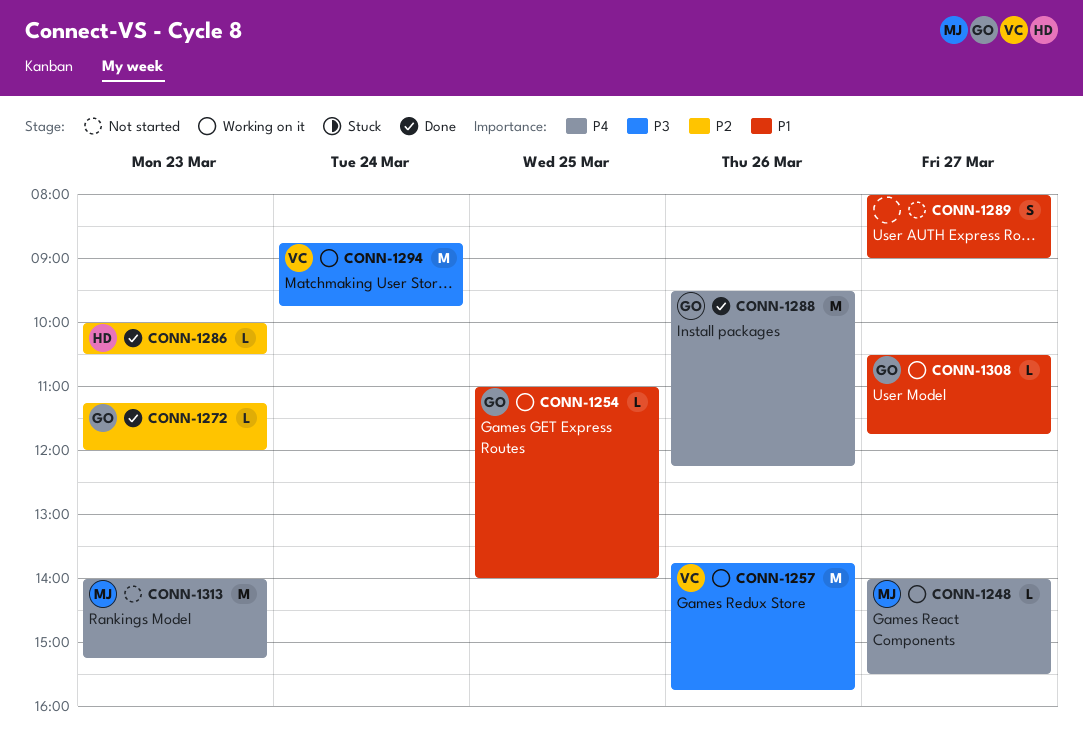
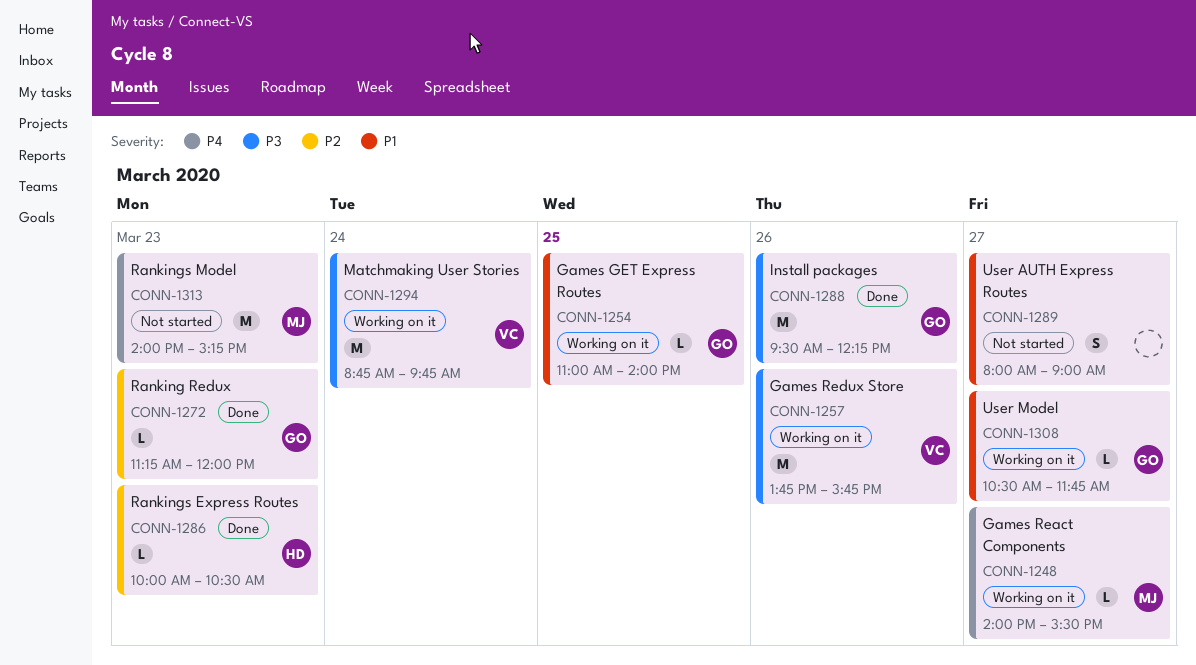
CONN-1288, priority: P4 -> P3

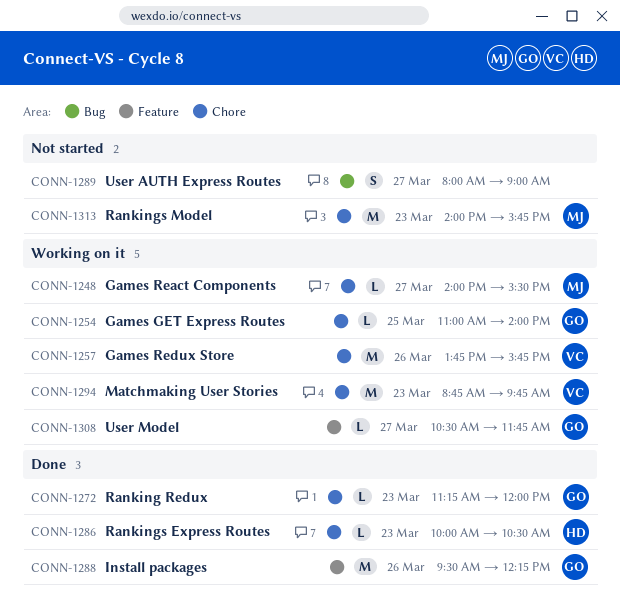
CONN-1294, day: Mar 24 -> Mar 23
CONN-1313, ends: 15:15 -> 15:45

